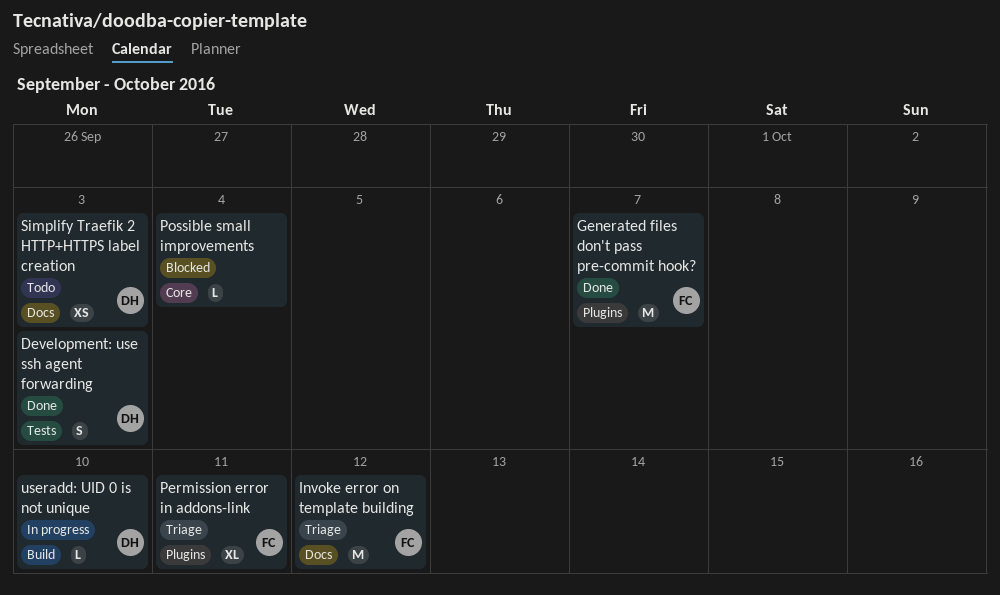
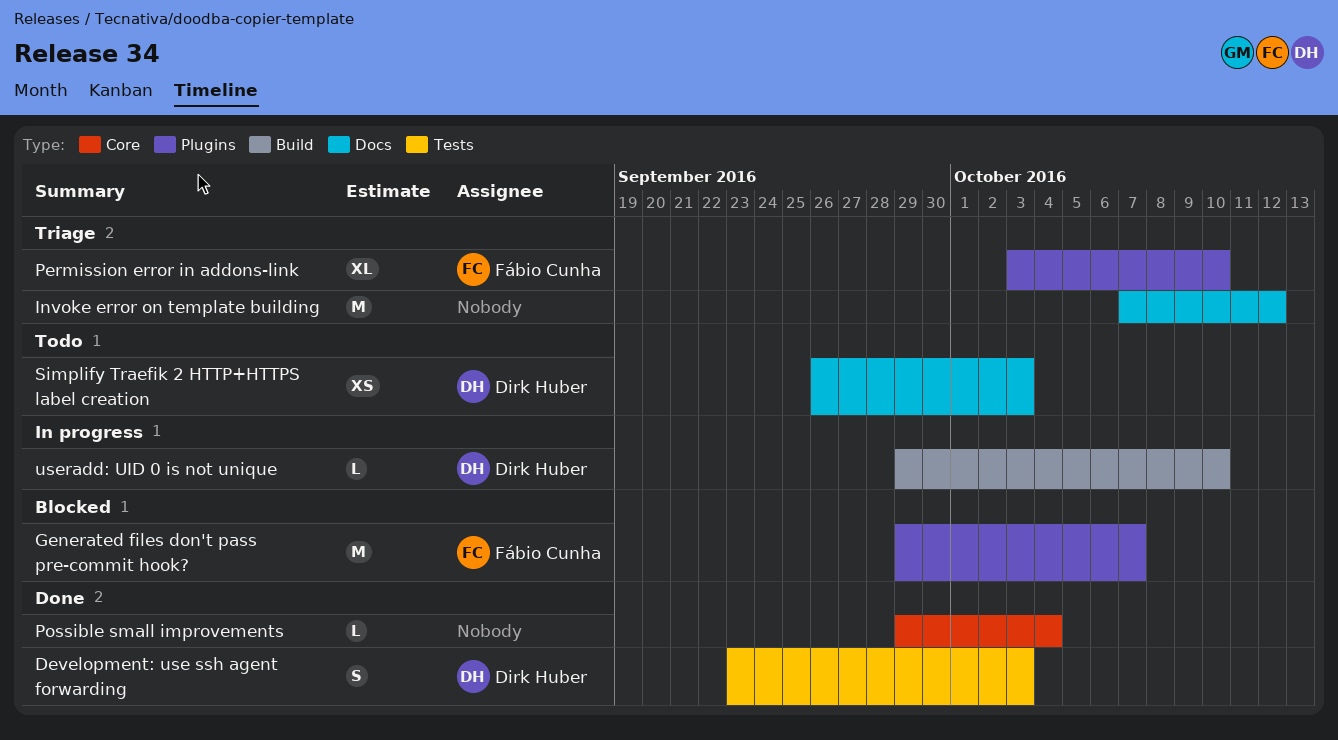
Generated files don't pass pre-commit hook?, status: Done -> Blocked
Invoke error on template building, owner: Fábio Cunha -> none
Permission error in addons-link, due: Oct 11 -> Oct 10
Possible small improvements, status: Blocked -> Done

